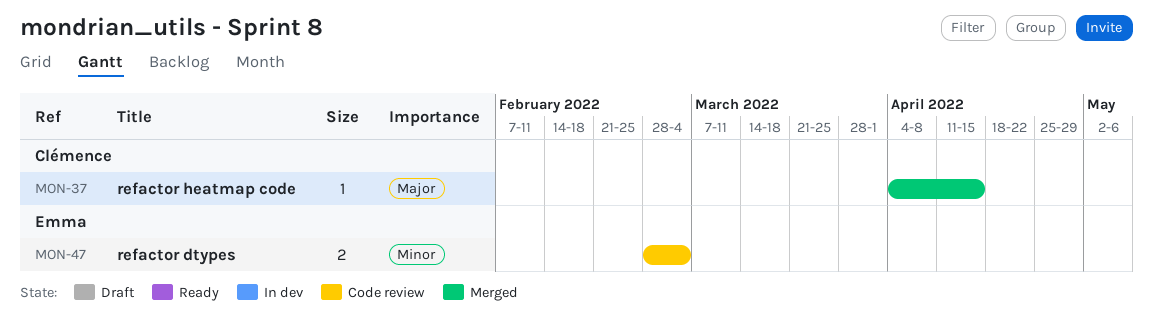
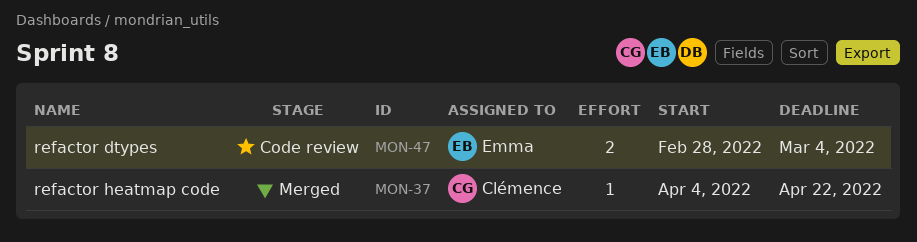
MON-37, due: Apr 15 -> Apr 22

